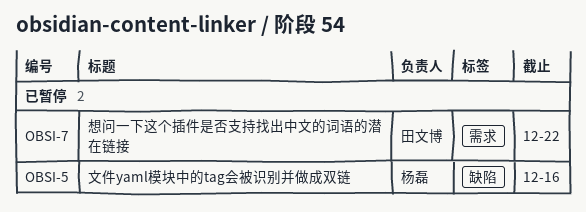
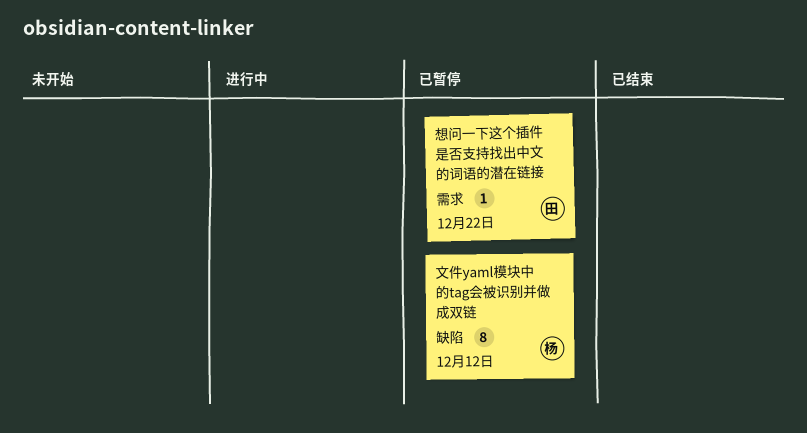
文件yaml模块中的tag会被识别并做成双链, due: Dec 16 -> Dec 12

